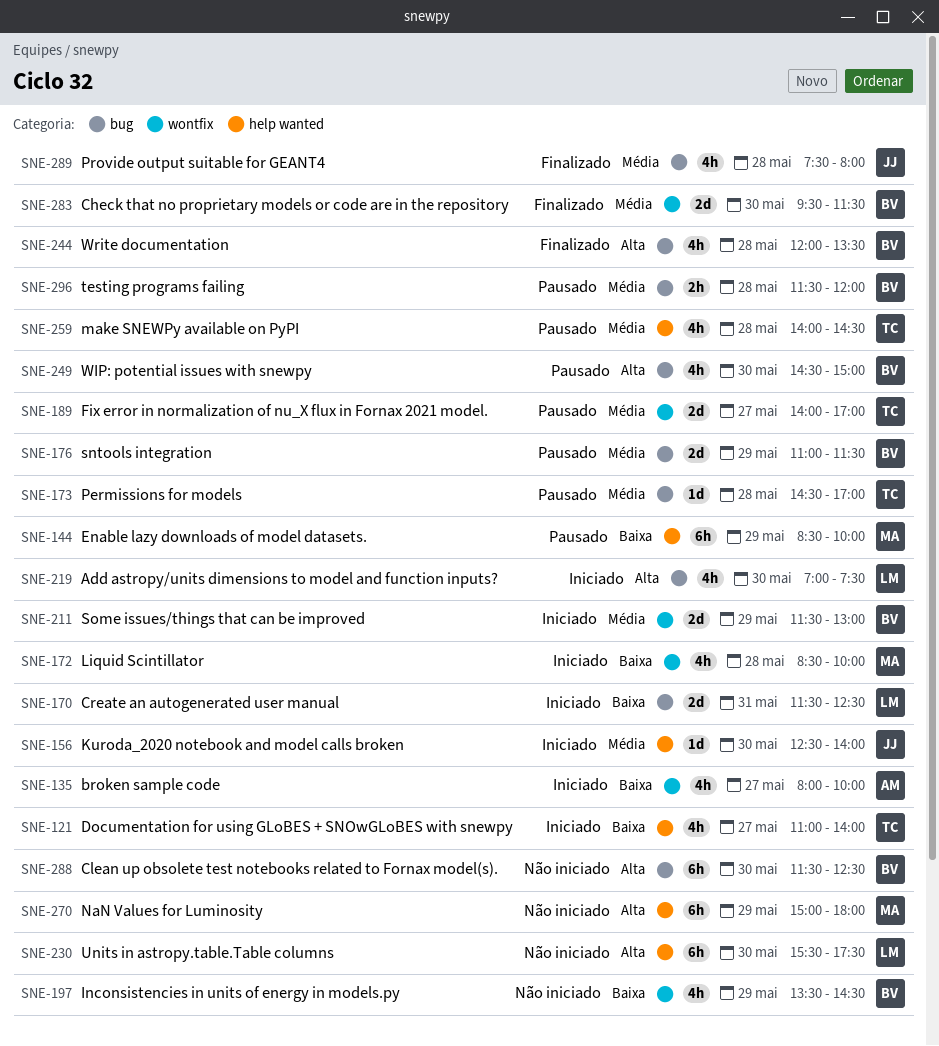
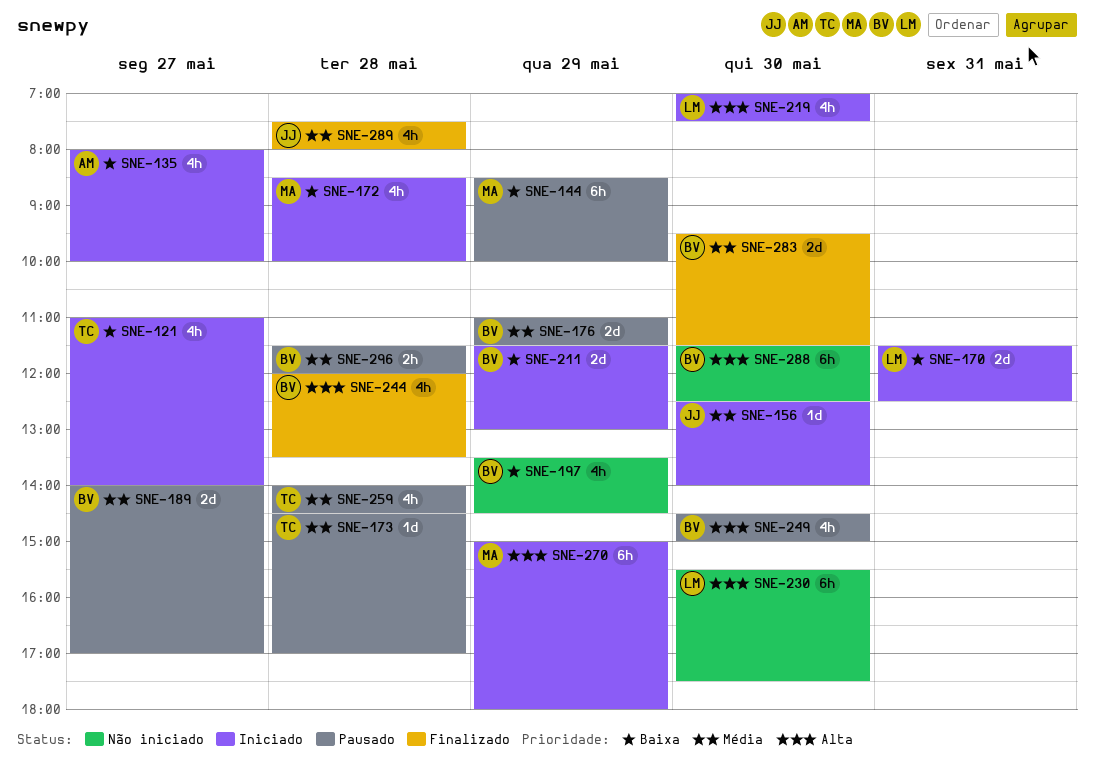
SNE-189, owner: TC -> BV
SNE-211, priority: Média -> Baixa
SNE-270, status: Não iniciado -> Iniciado

